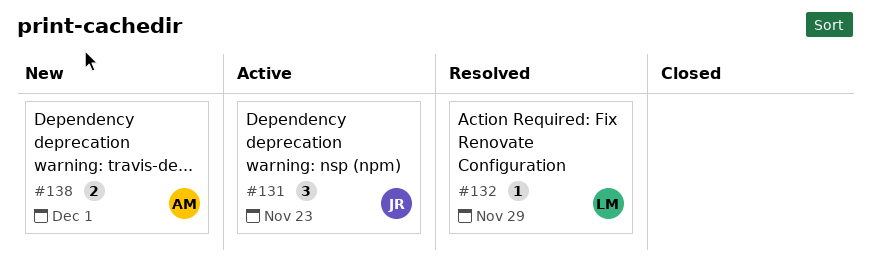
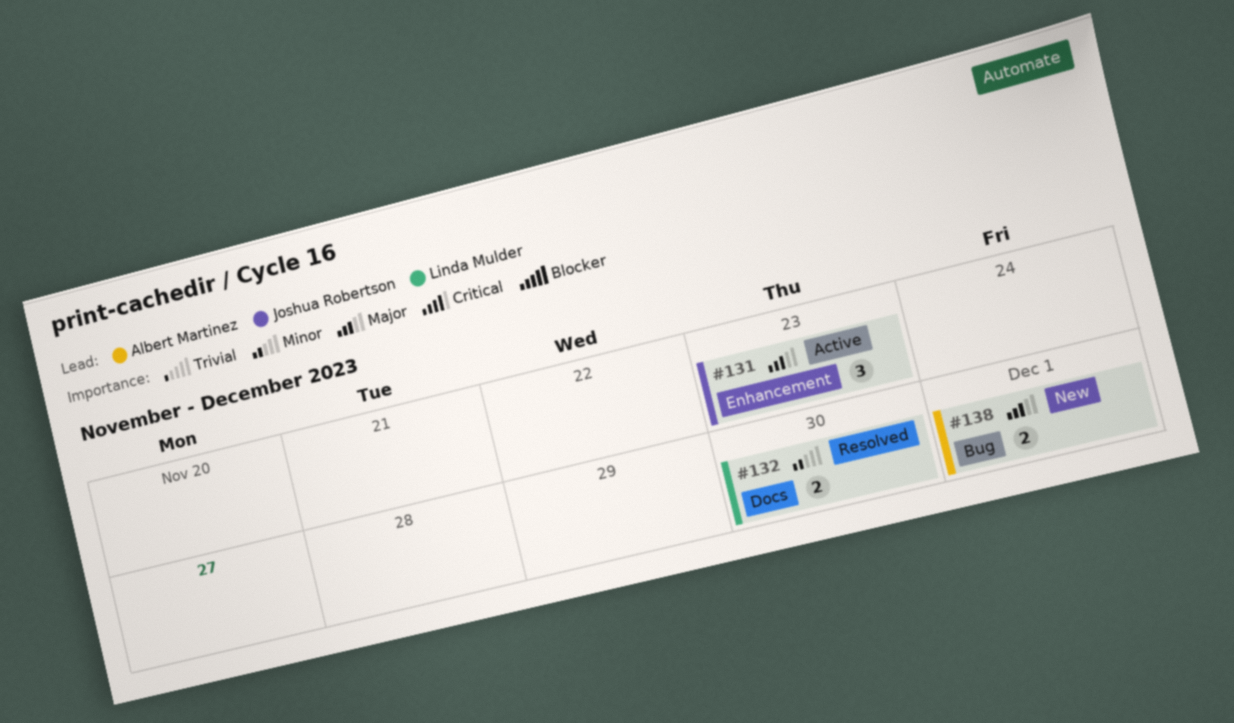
#132, estimate: 1 -> 2
#132, due: Nov 29 -> Nov 30

